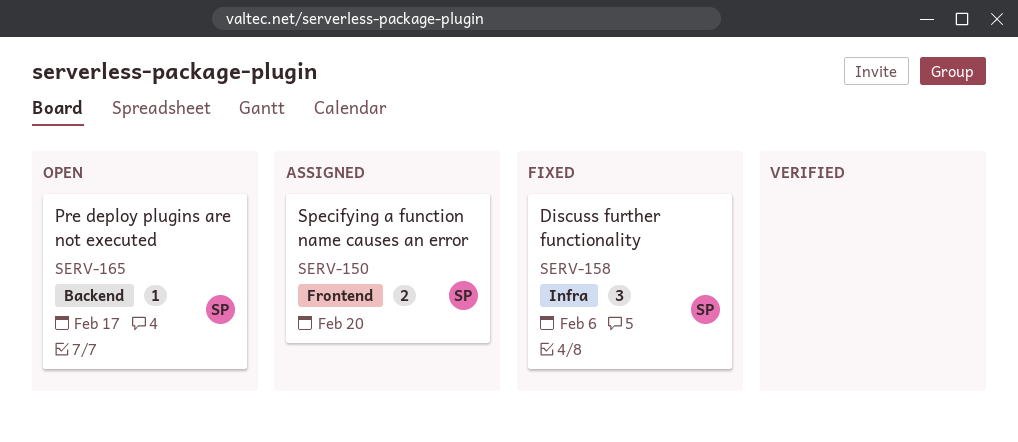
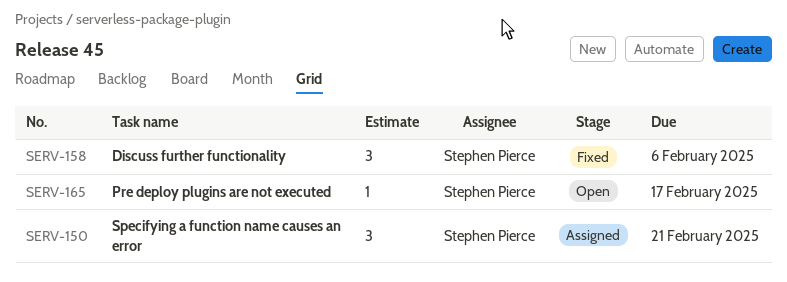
SERV-150, estimate: 2 -> 3
SERV-150, due: Feb 20 -> Feb 21

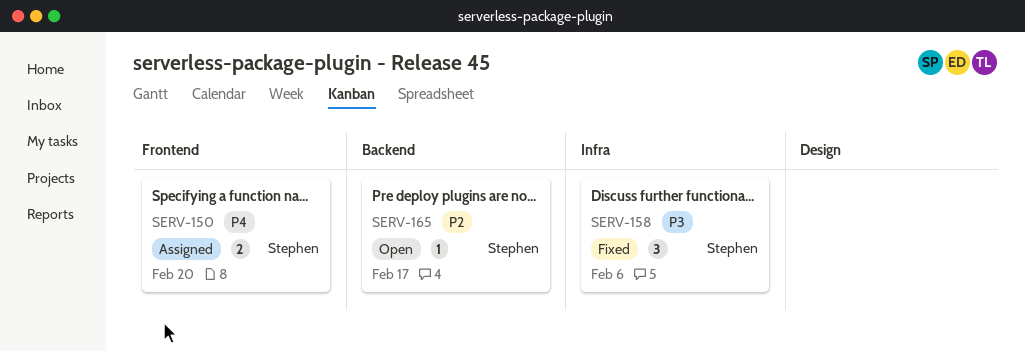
SERV-150, estimate: 3 -> 2
SERV-150, due: Feb 21 -> Feb 20

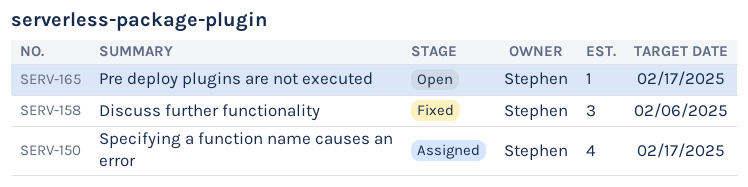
SERV-150, estimate: 2 -> 4
SERV-150, due: Feb 20 -> Feb 17

